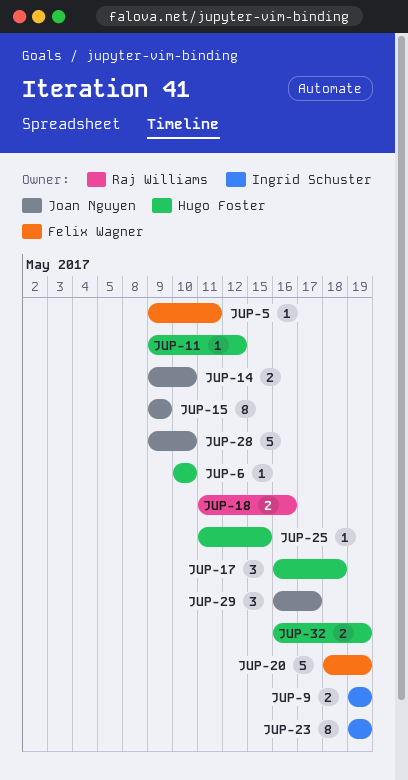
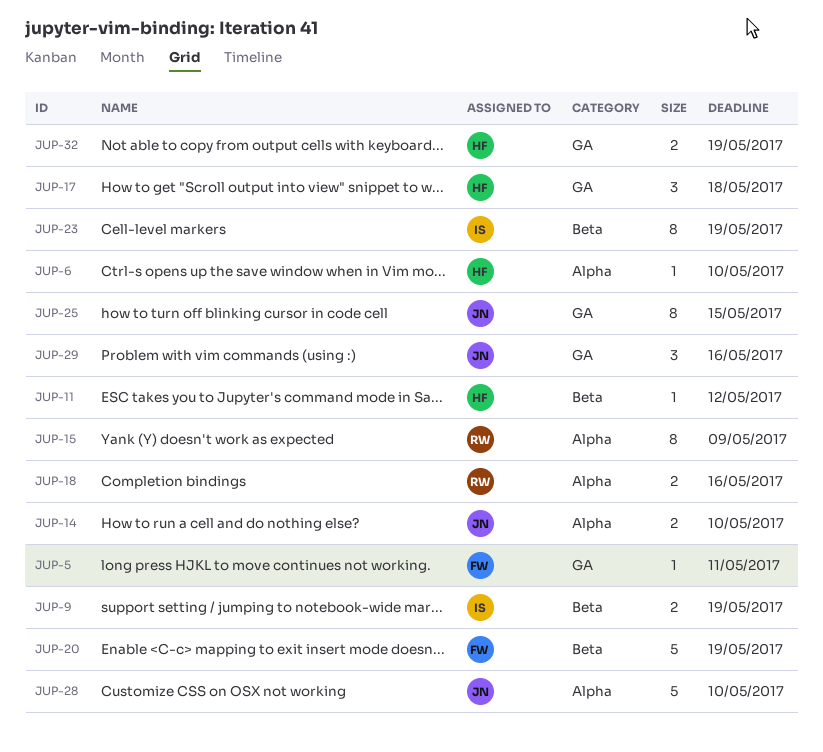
JUP-15, owner: Joan Nguyen -> Raj Williams
JUP-25, owner: Hugo Foster -> Joan Nguyen
JUP-25, estimate: 1 -> 8
JUP-29, due: May 17 -> May 16

